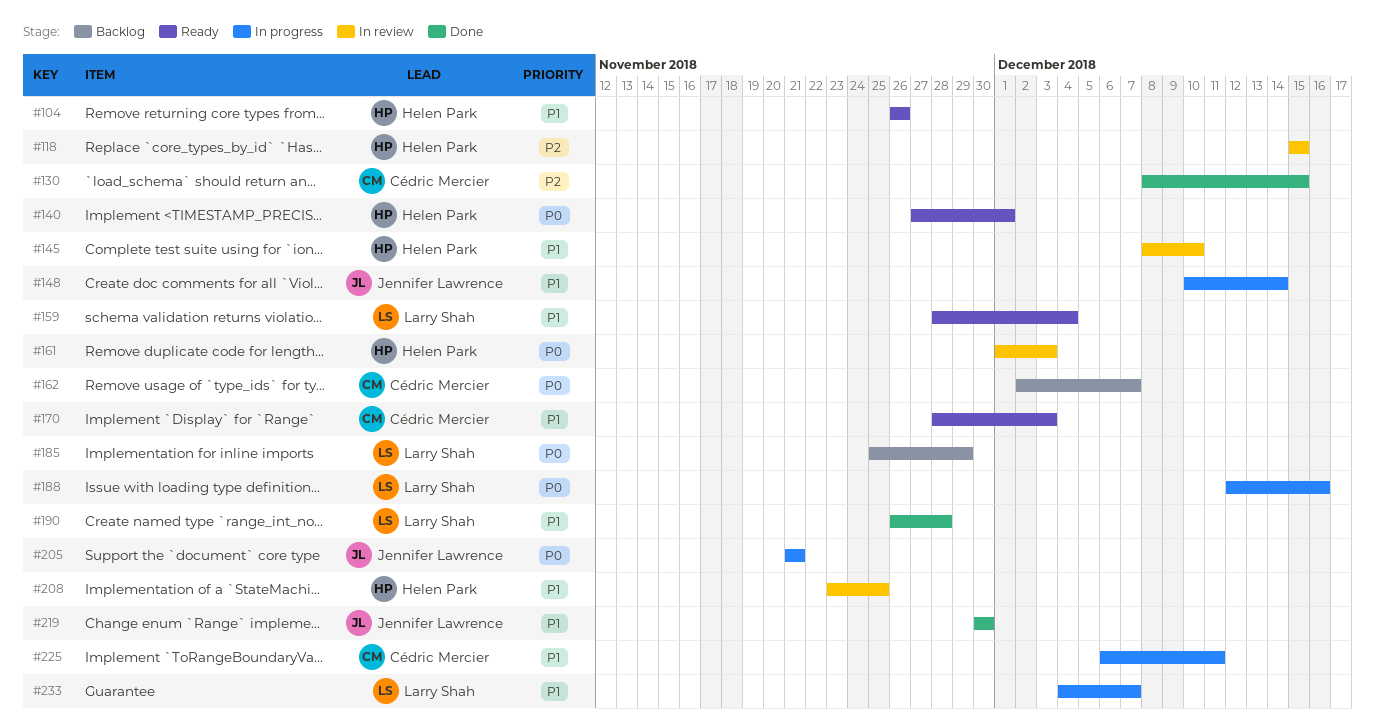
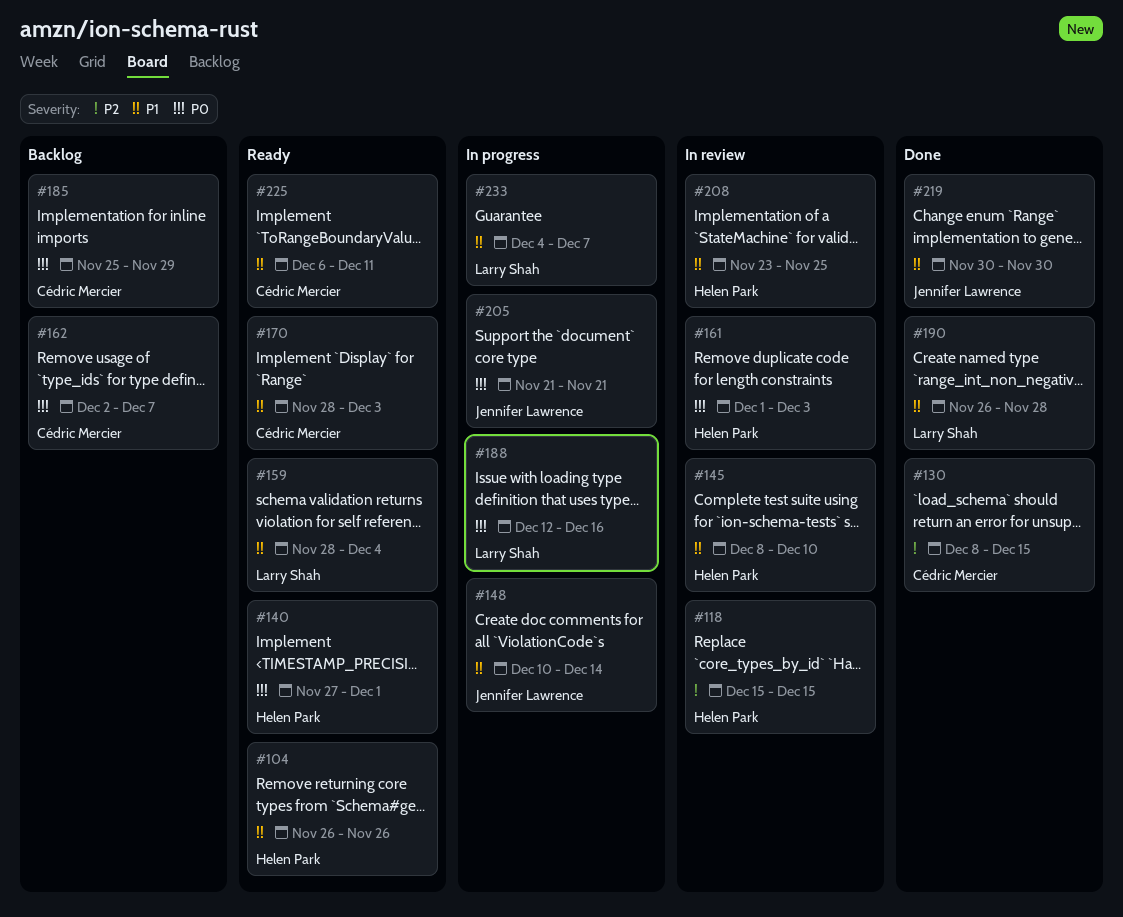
#185, owner: Larry Shah -> Cédric Mercier
#225, status: In progress -> Ready

